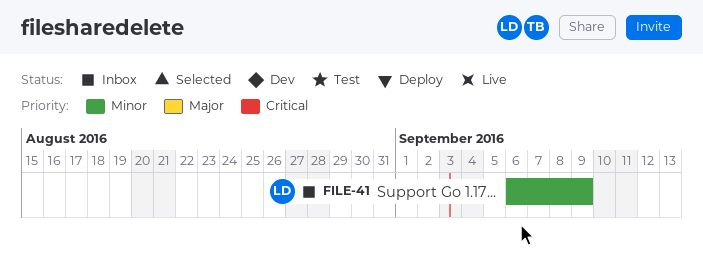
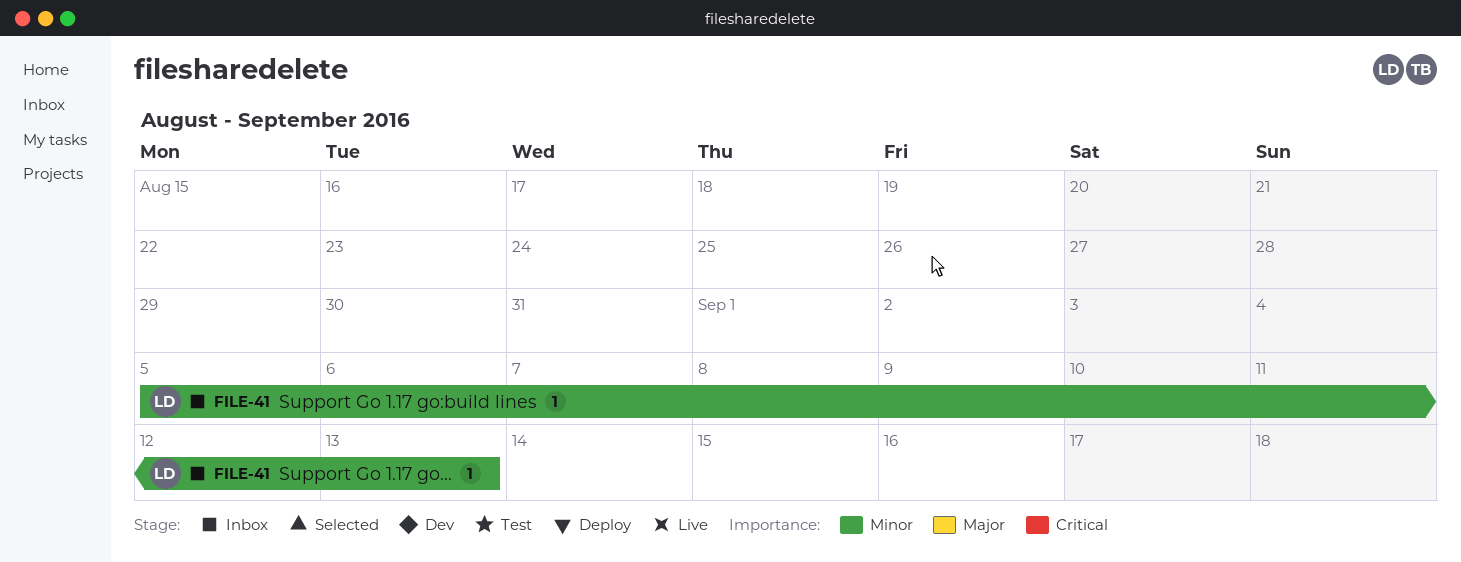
FILE-41, start: Sep 6 -> Sep 5
FILE-41, due: Sep 9 -> Sep 13

